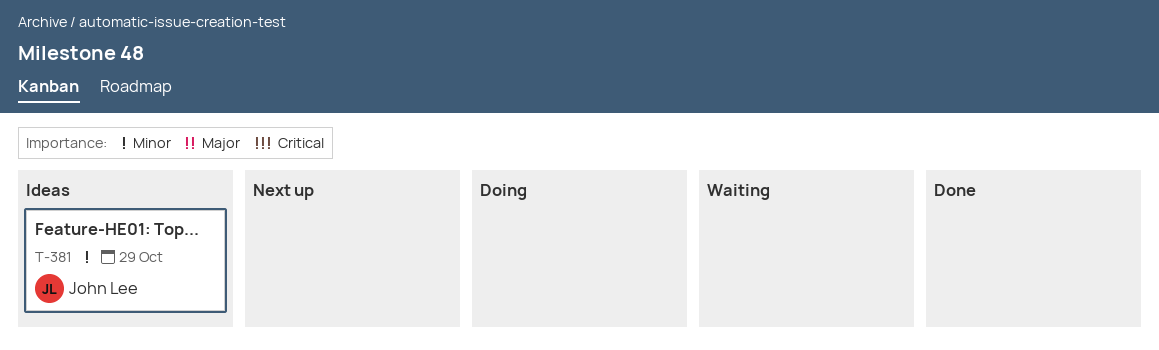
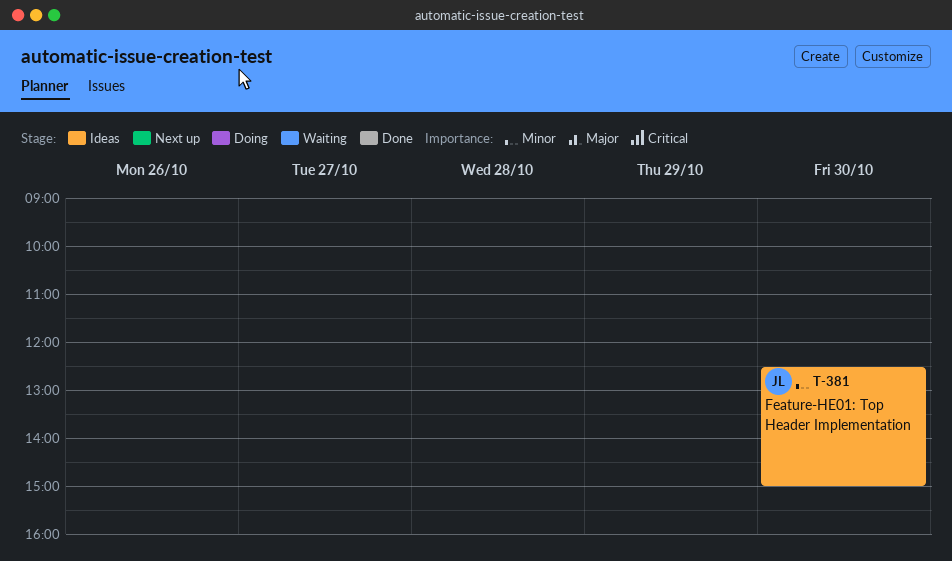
T-381, day: Oct 29 -> Oct 30

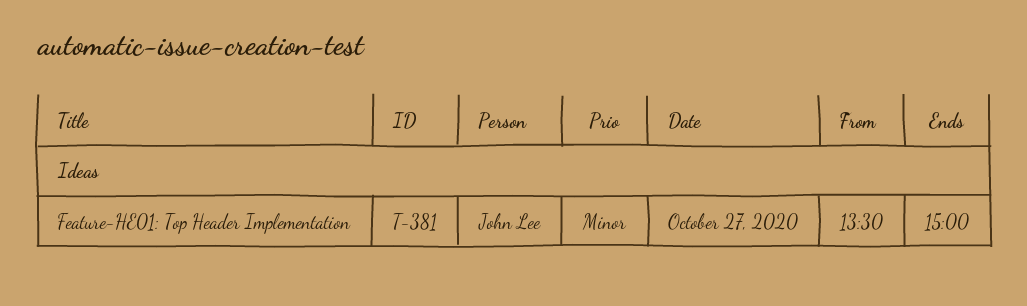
T-381, day: Oct 30 -> Oct 27
T-381, begins: 12:30 -> 13:30

